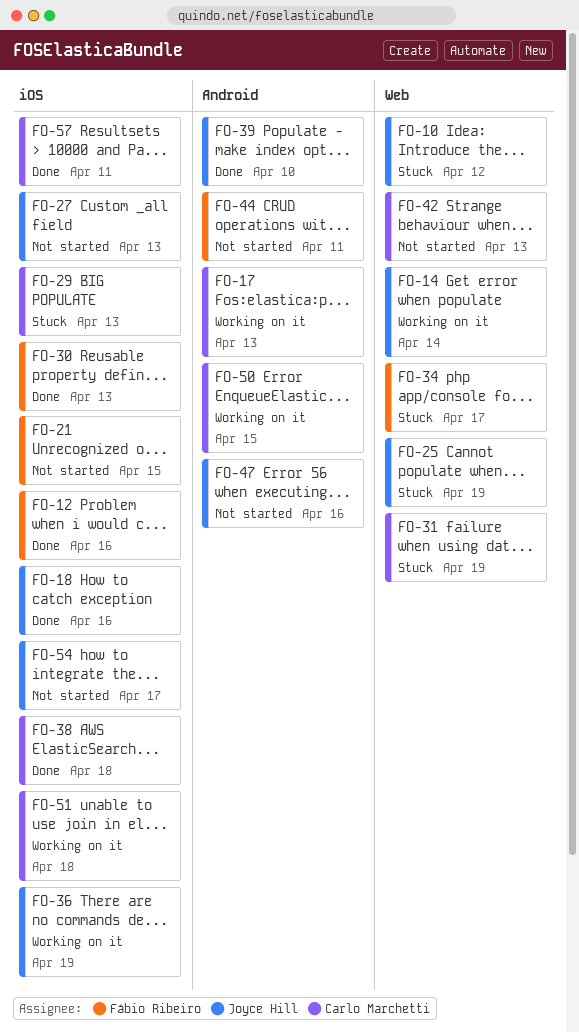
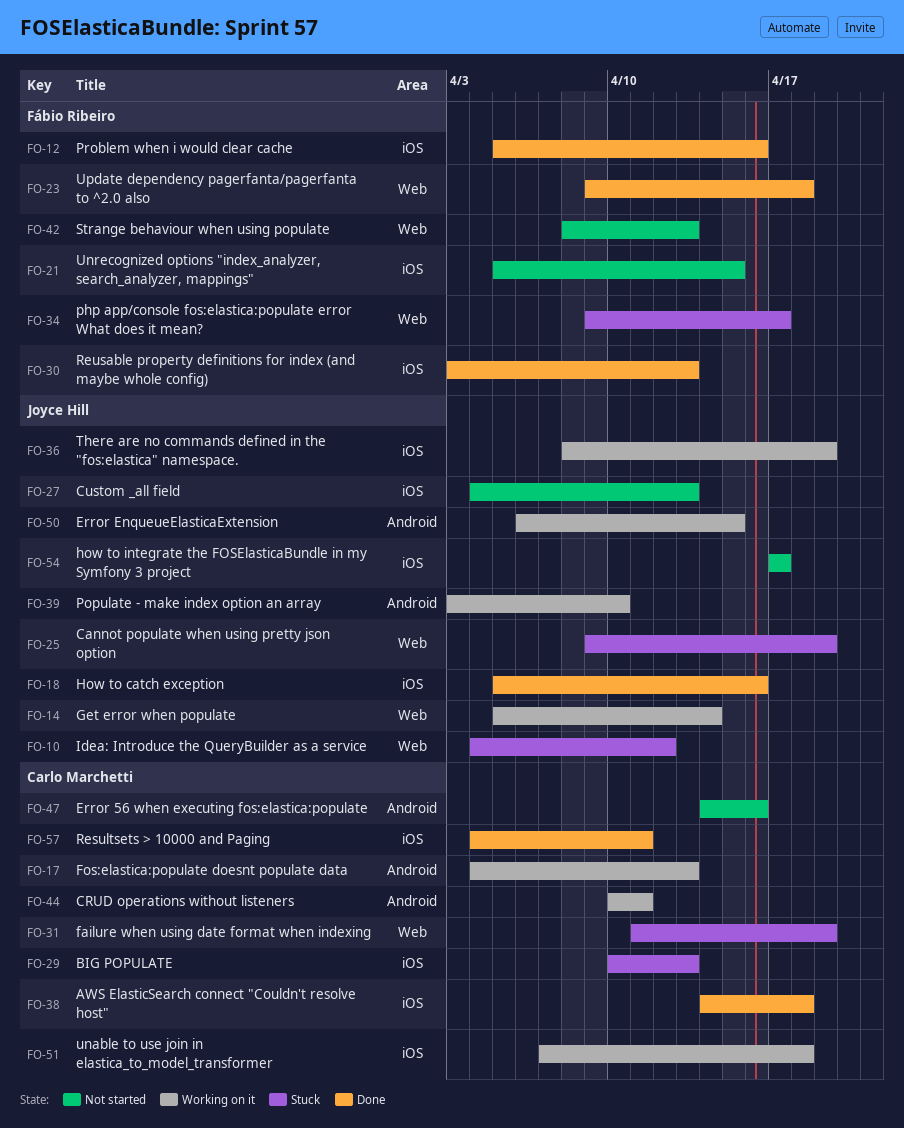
FO-23: none -> present
FO-39, status: Done -> Working on it
FO-42, owner: Carlo Marchetti -> Fábio Ribeiro
FO-44, status: Not started -> Working on it
FO-44, owner: Fábio Ribeiro -> Carlo Marchetti
FO-47, owner: Joyce Hill -> Carlo Marchetti
FO-50, owner: Carlo Marchetti -> Joyce Hill

